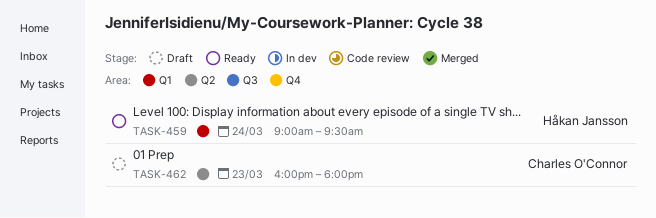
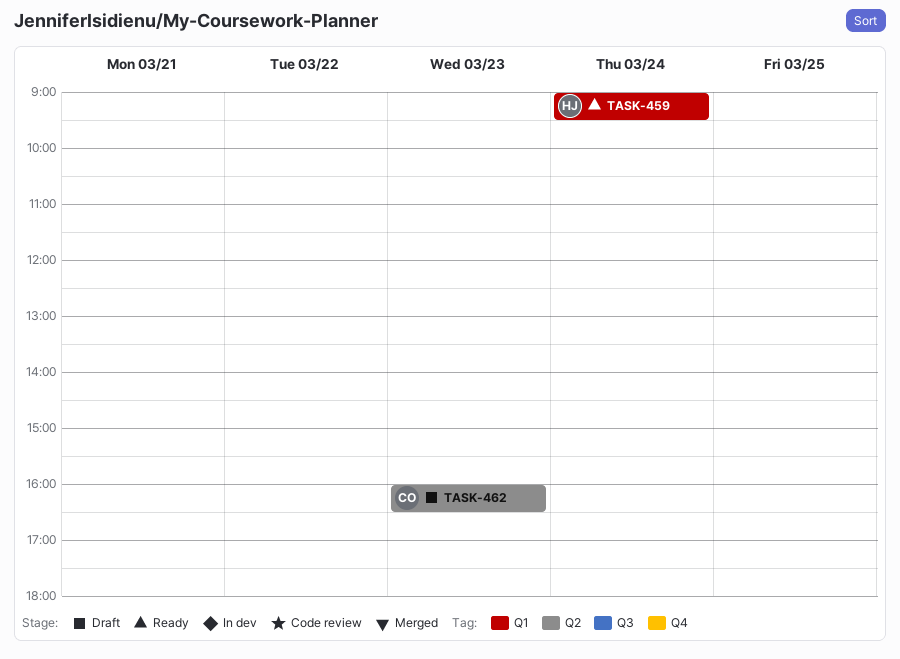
TASK-462, ends: 18:00 -> 16:30

